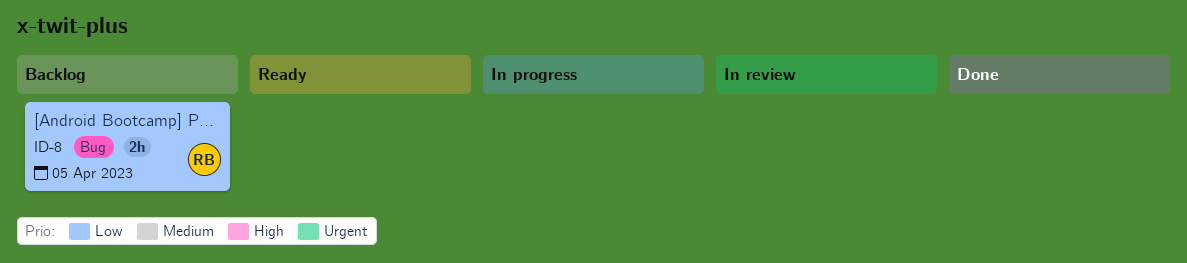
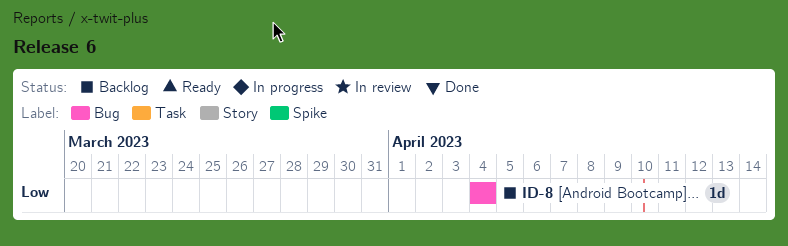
ID-8, estimate: 2h -> 1d
ID-8, due: Apr 5 -> Apr 4

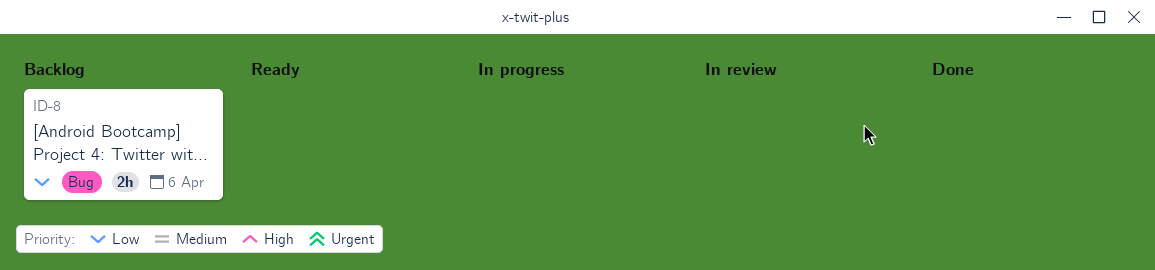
ID-8, estimate: 1d -> 2h
ID-8, due: Apr 4 -> Apr 6

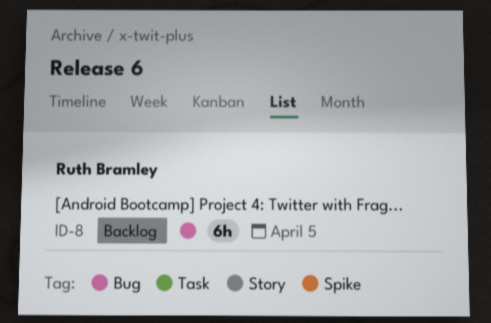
ID-8, estimate: 2h -> 6h
ID-8, due: Apr 6 -> Apr 5

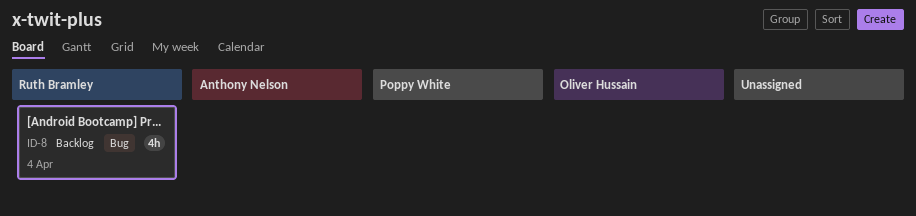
ID-8, estimate: 6h -> 4h
ID-8, due: Apr 5 -> Apr 4

